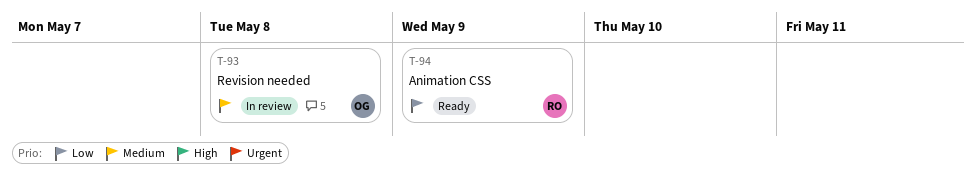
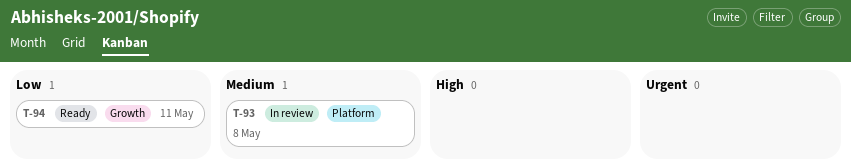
T-94, due: May 9 -> May 11

